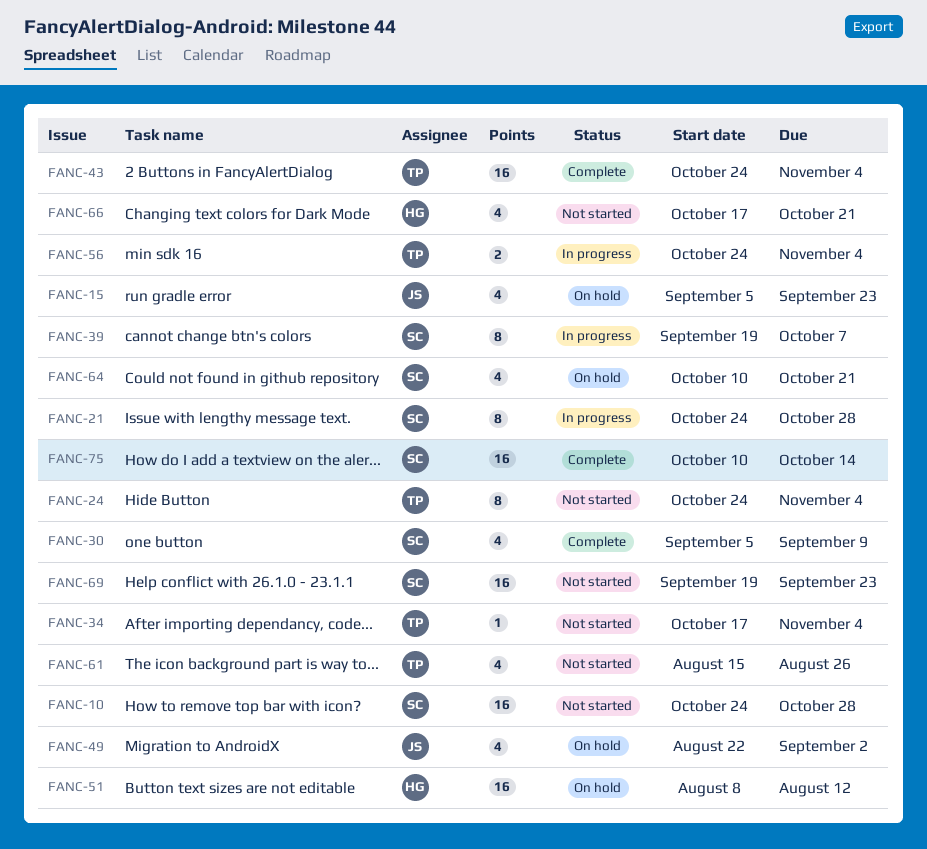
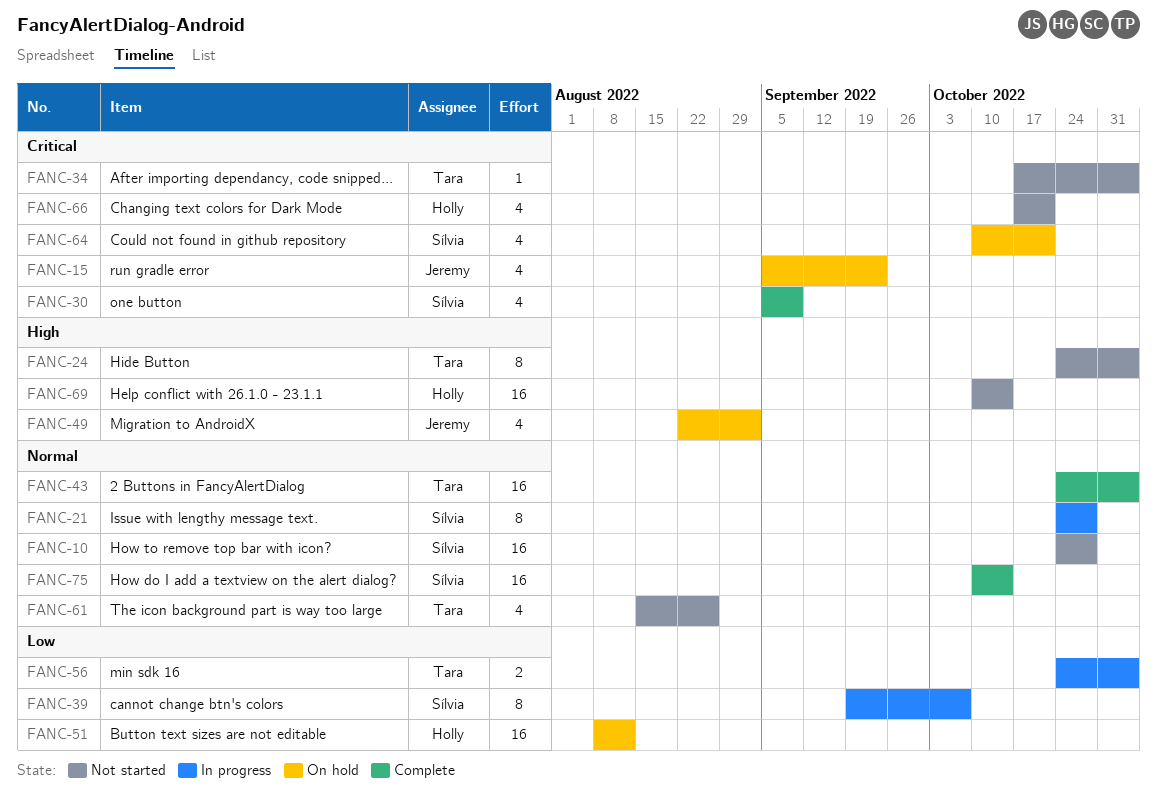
FANC-69, owner: Sílvia -> Holly
FANC-69, start: Sep 19 -> Oct 10
FANC-69, due: Sep 23 -> Oct 14

